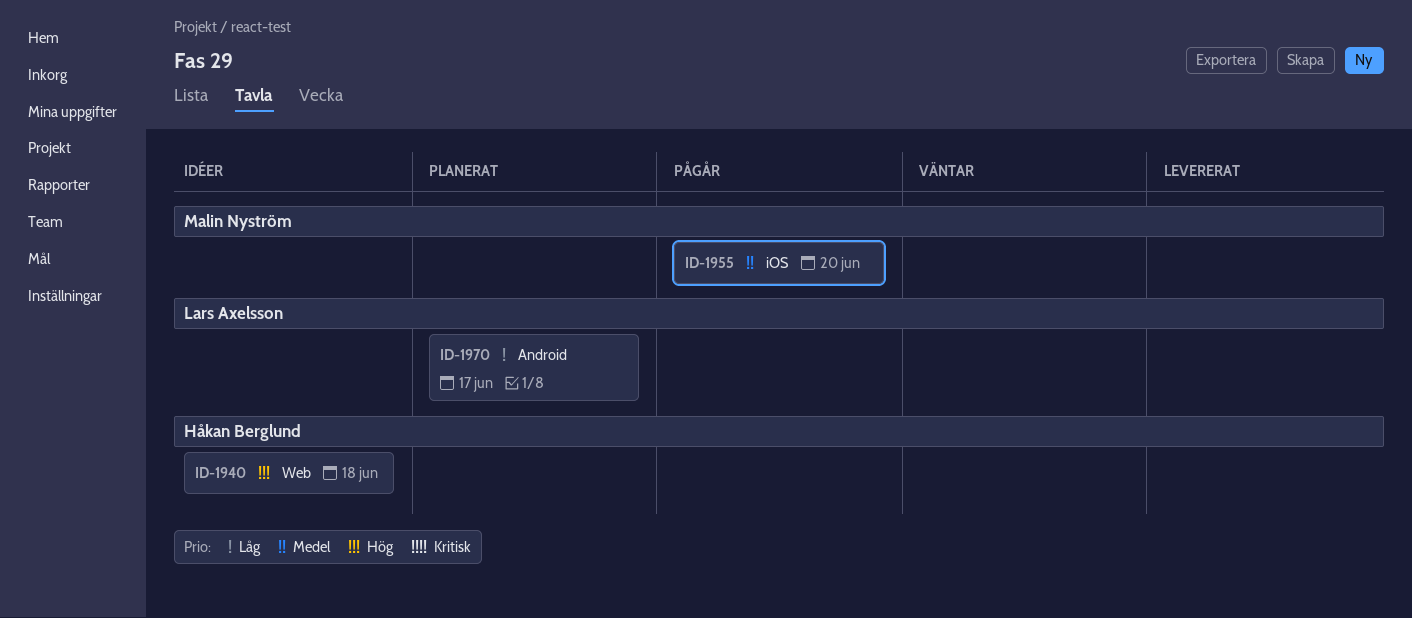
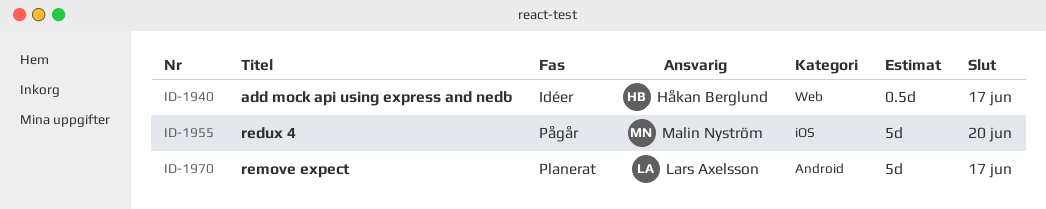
ID-1940, due: Jun 18 -> Jun 17

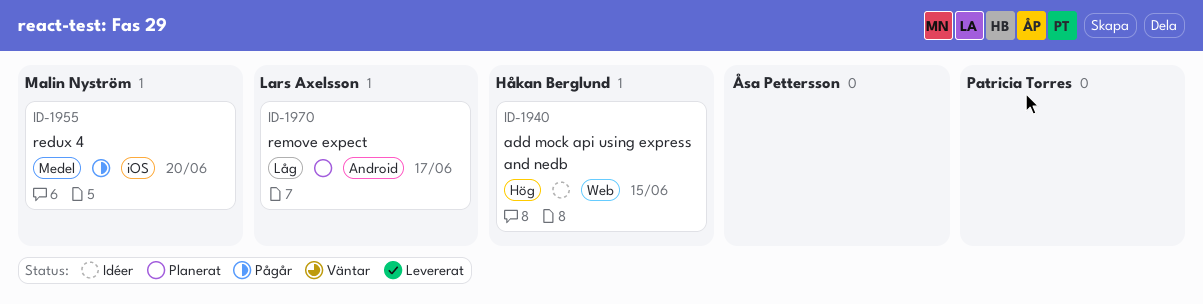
ID-1940, due: Jun 17 -> Jun 15

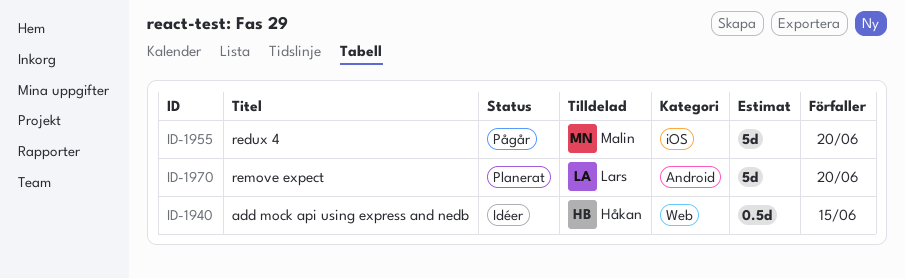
ID-1970, due: Jun 17 -> Jun 20

